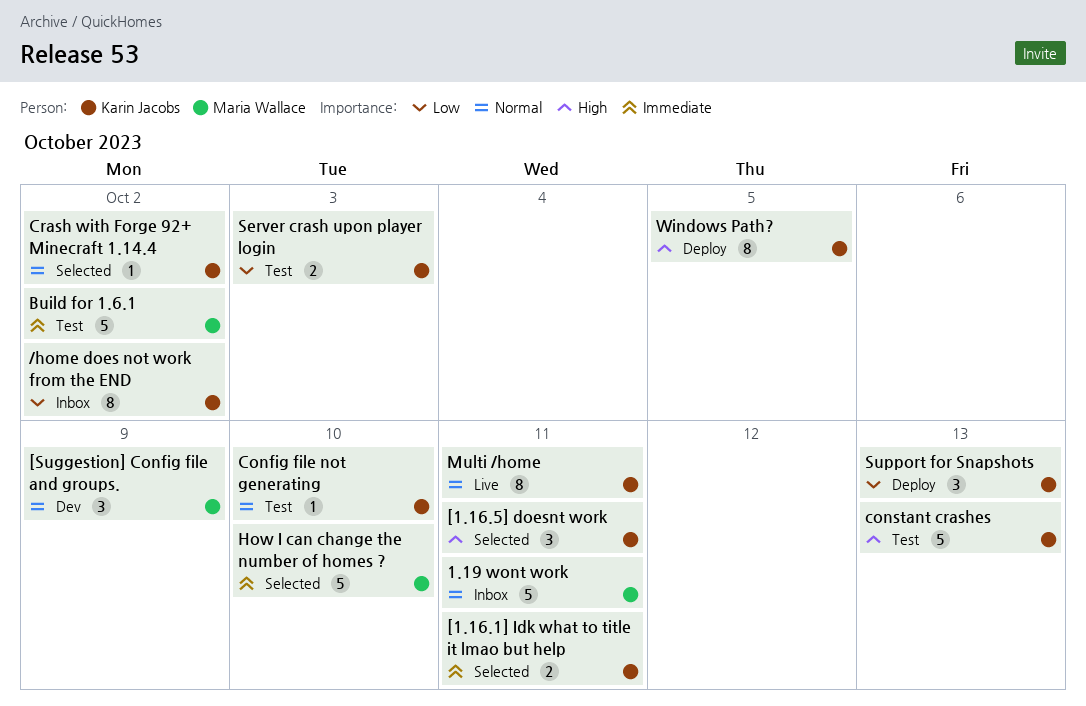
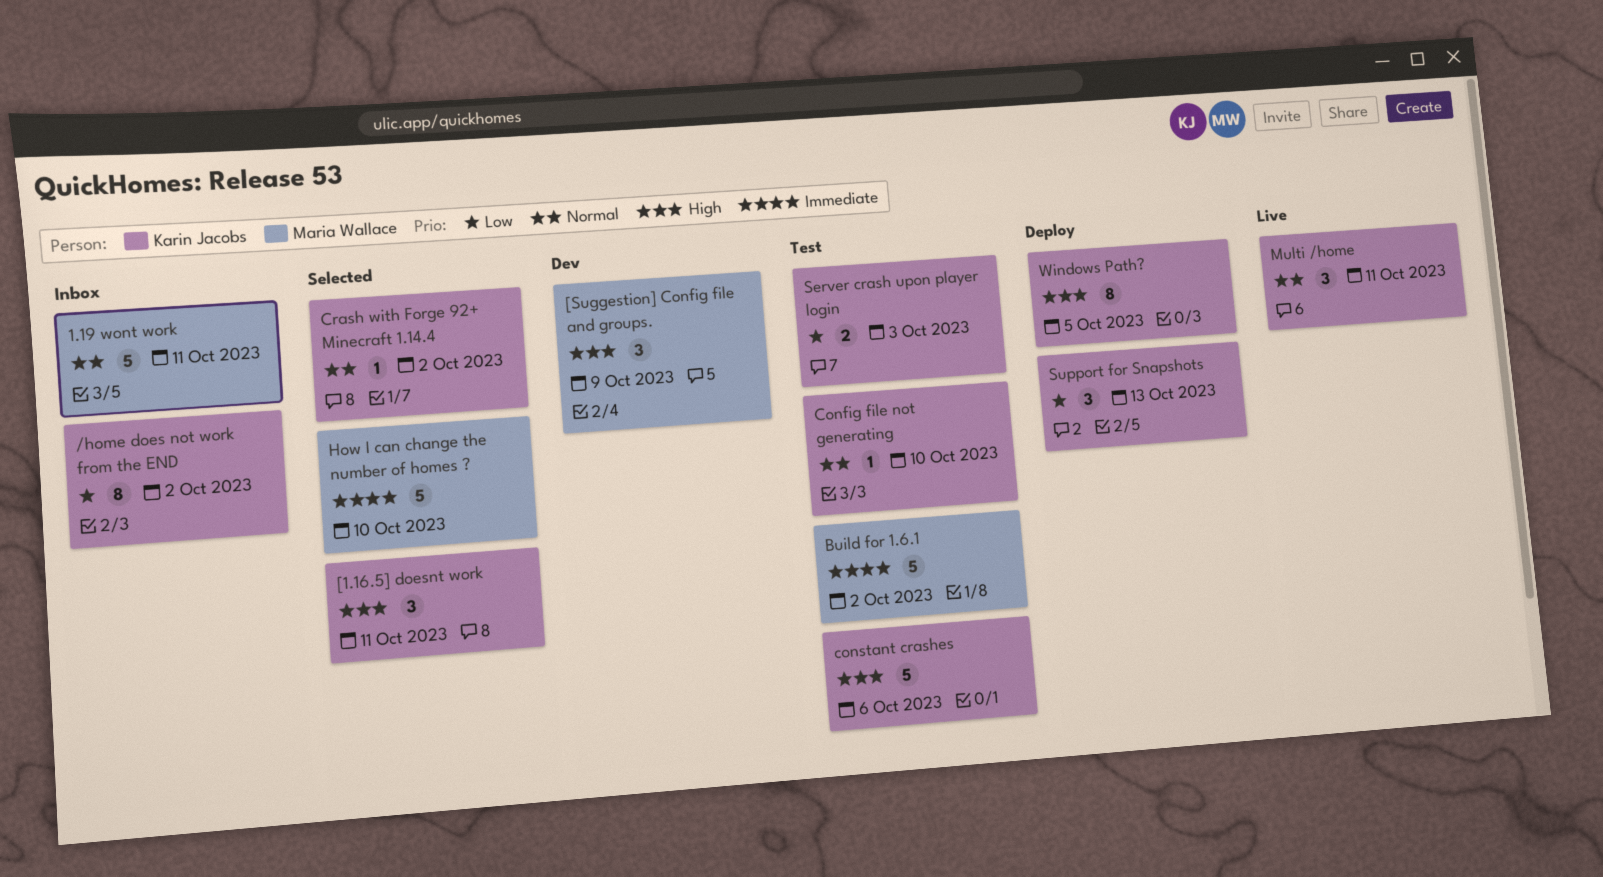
[1.16.1] Idk what to title it lmao but help: present -> none
[Suggestion] Config file and groups., priority: Normal -> High
constant crashes, due: Oct 13 -> Oct 6
Multi /home, estimate: 8 -> 3

